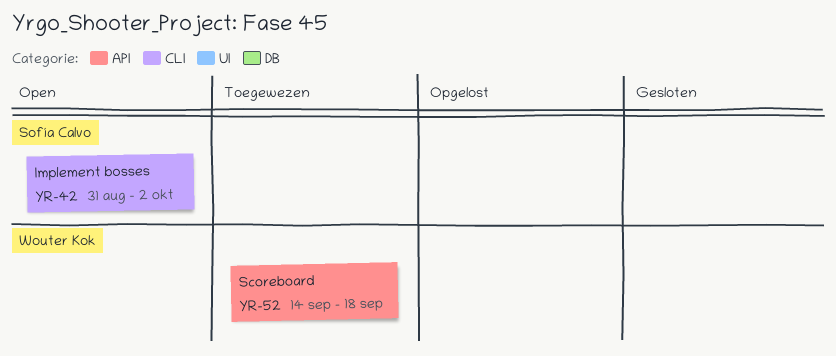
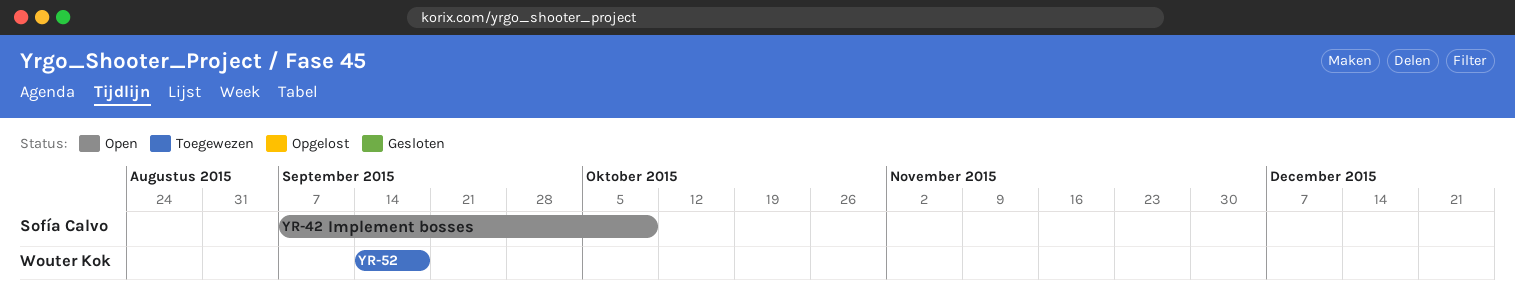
YR-42, start: Aug 31 -> Sep 7
YR-42, due: Oct 2 -> Oct 9

